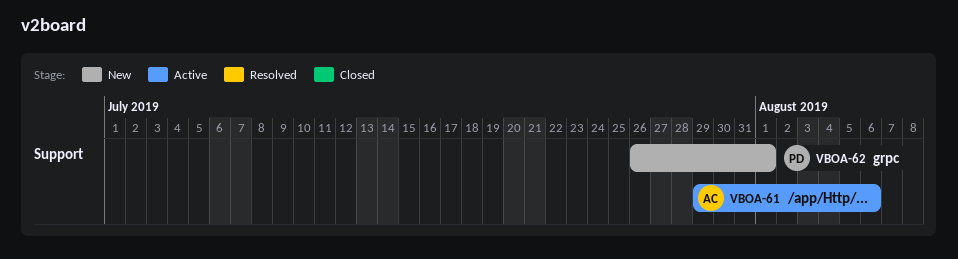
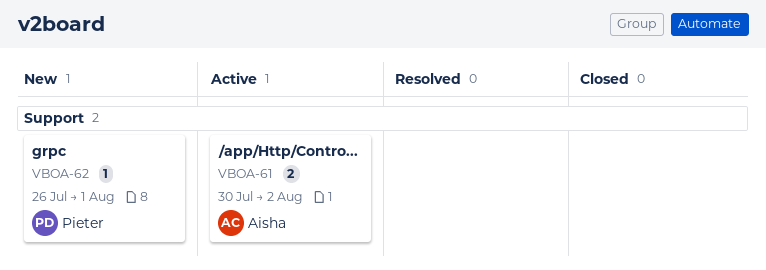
VBOA-61, start: Jul 29 -> Jul 30
VBOA-61, due: Aug 6 -> Aug 2

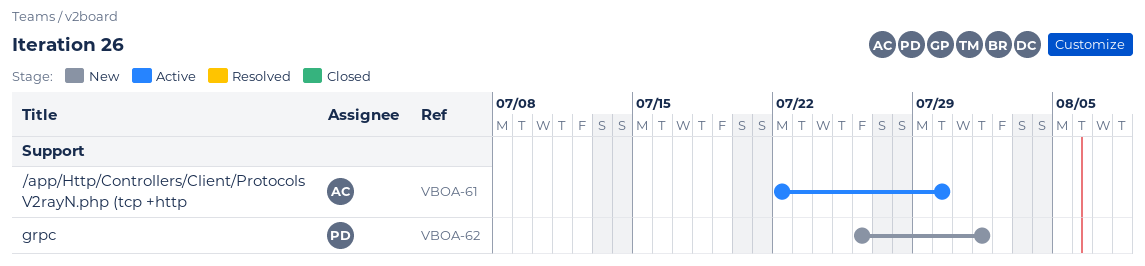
VBOA-61, start: Jul 30 -> Jul 22
VBOA-61, due: Aug 2 -> Jul 30

